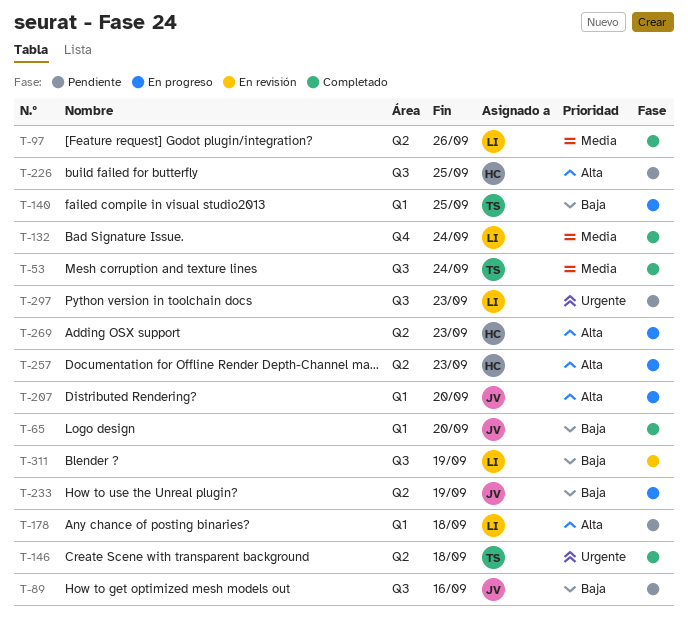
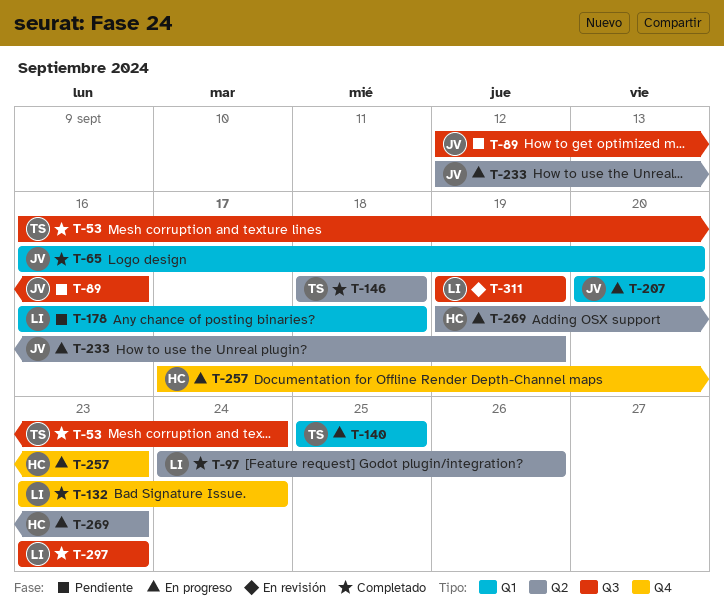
T-226: present -> none
T-257, label: Q2 -> Q4
T-297, status: Pendiente -> Completado

